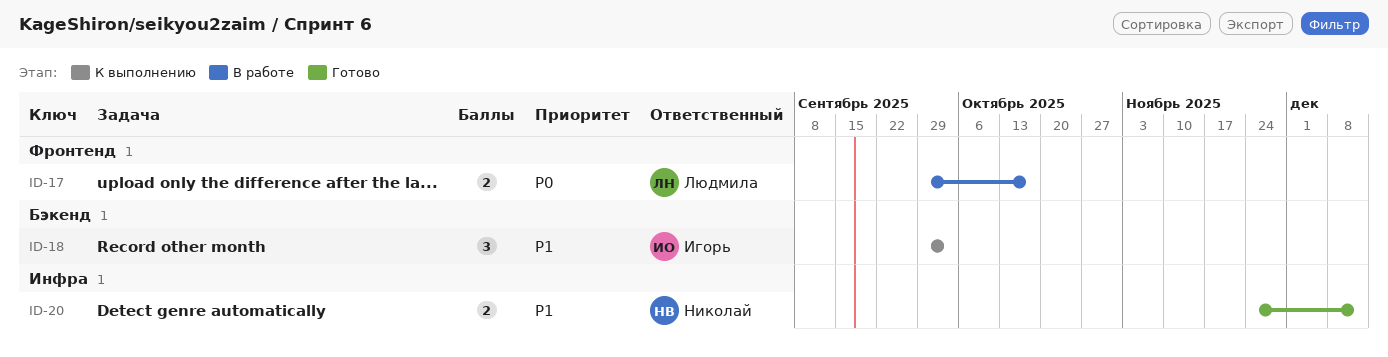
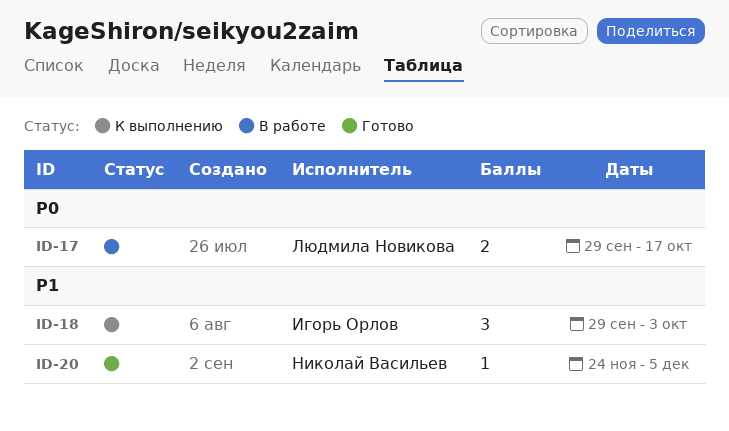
ID-20, estimate: 2 -> 1
ID-20, due: Dec 12 -> Dec 5

